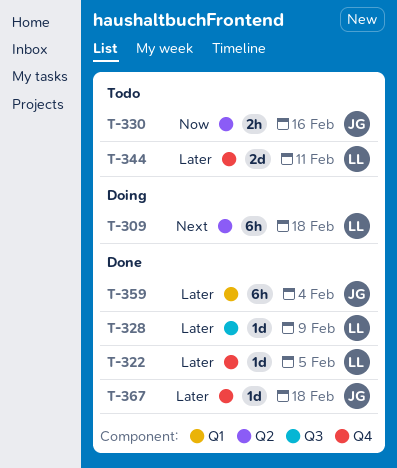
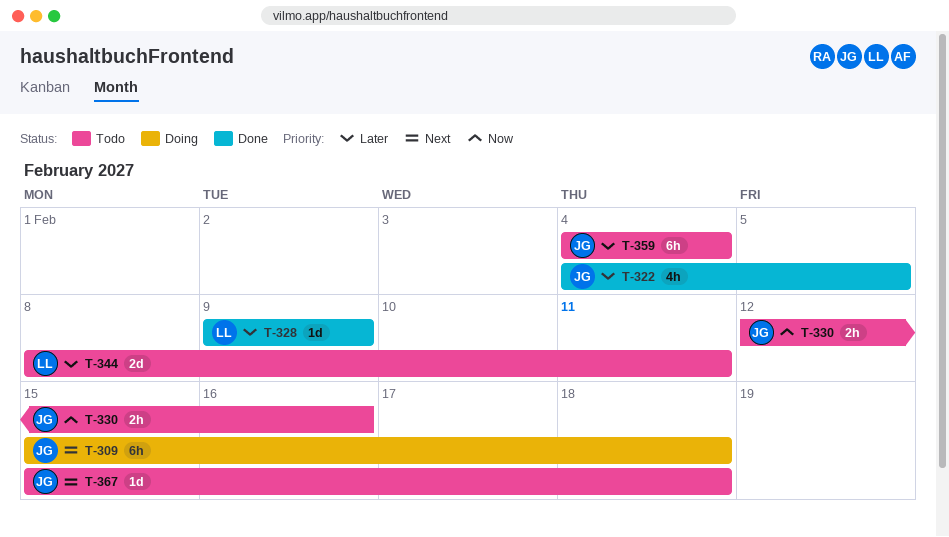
T-309, owner: LL -> JG
T-322, owner: LL -> JG
T-322, estimate: 1d -> 4h
T-359, status: Done -> Todo
T-367, status: Done -> Todo
T-367, priority: Later -> Next

